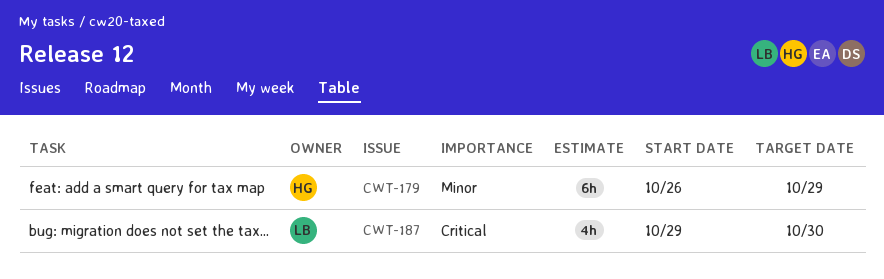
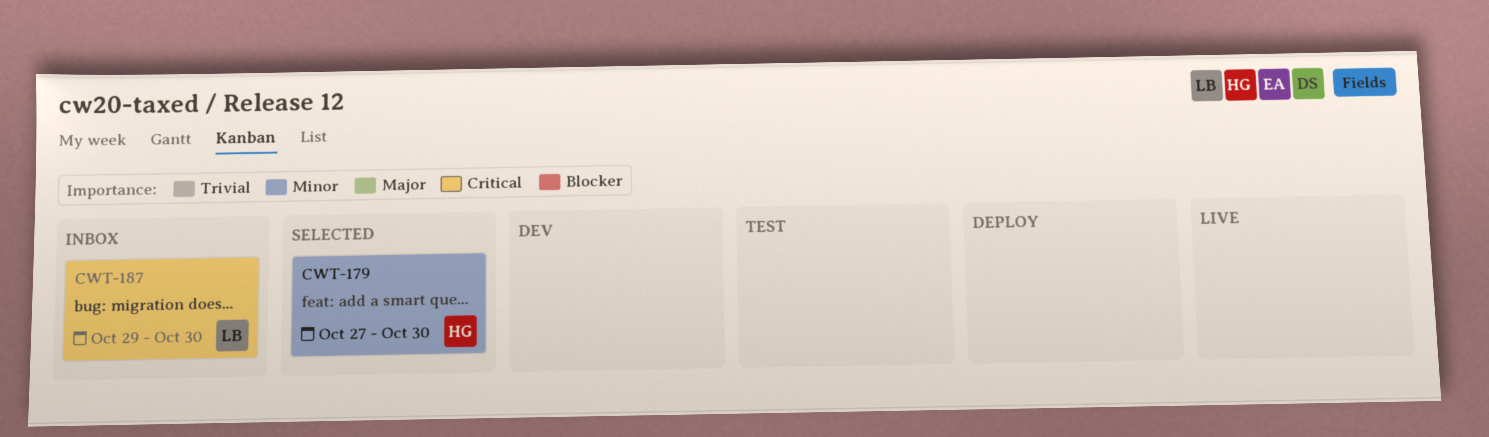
CWT-179, start: Oct 26 -> Oct 27
CWT-179, due: Oct 29 -> Oct 30

